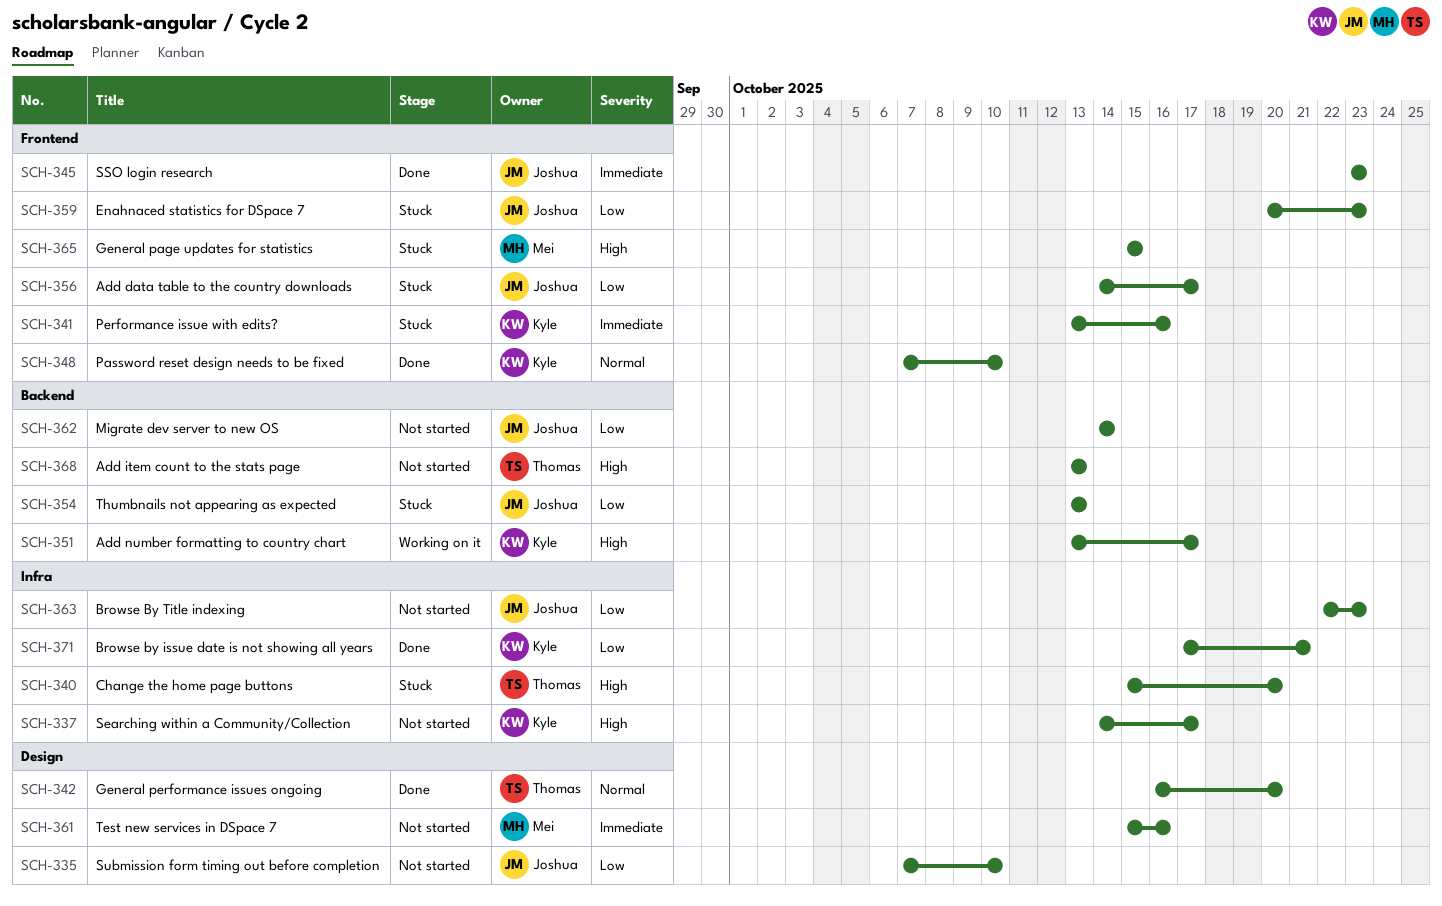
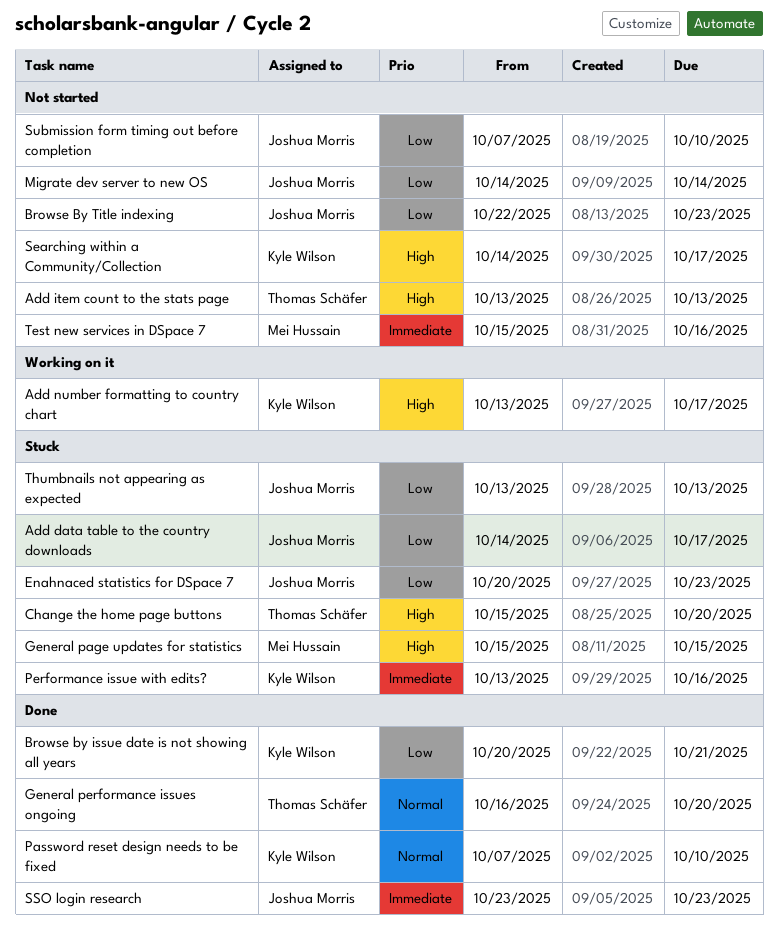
Browse by issue date is not showing all years, start: Oct 17 -> Oct 20

